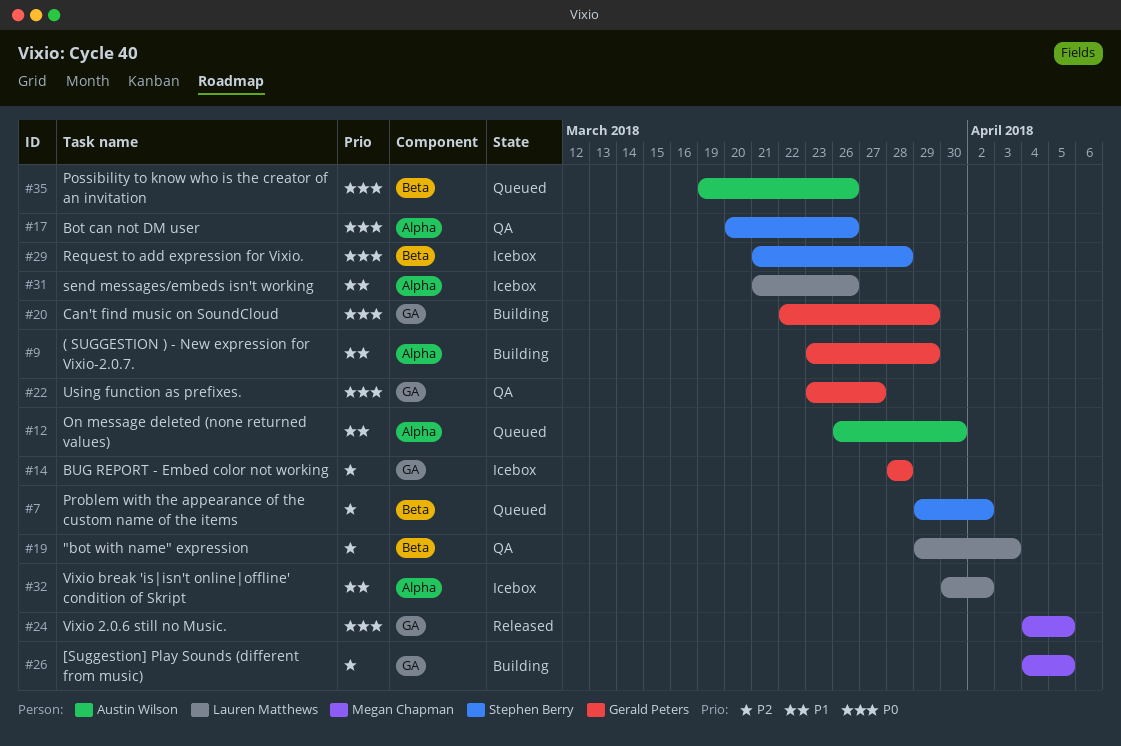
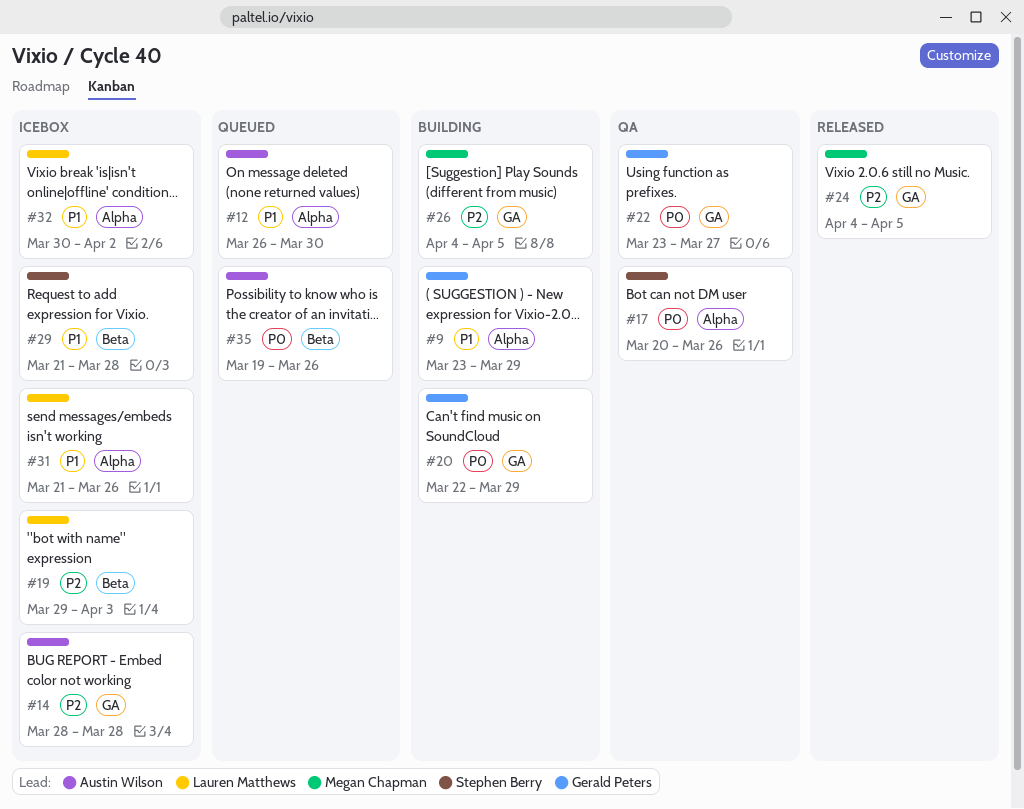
#7: present -> none
#14, owner: Gerald Peters -> Austin Wilson
#19, status: QA -> Icebox
#24, priority: P0 -> P2
#29, priority: P0 -> P1

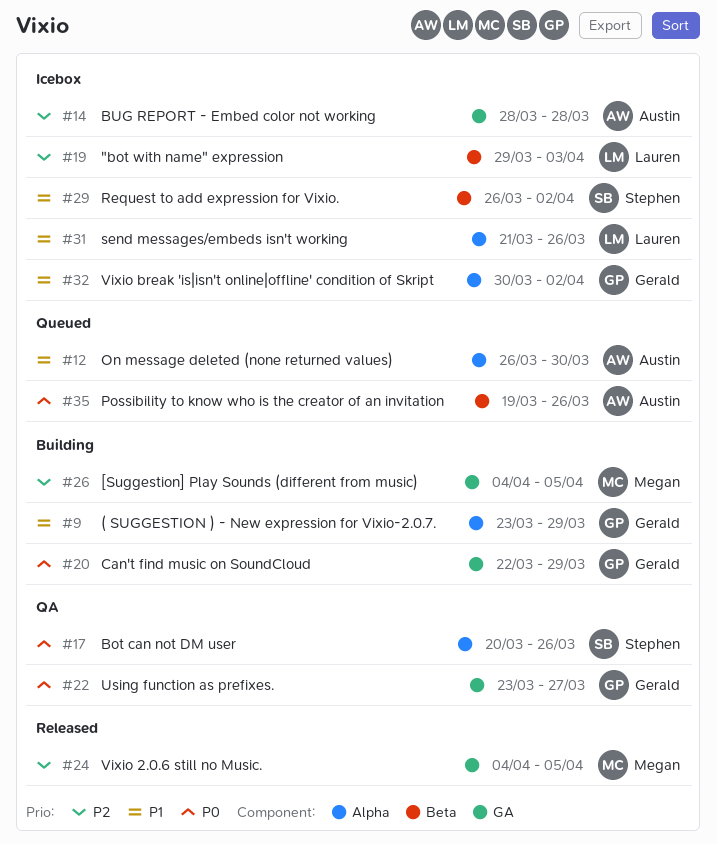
#29, start: Mar 21 -> Mar 26
#29, due: Mar 28 -> Apr 2
#32, owner: Lauren Matthews -> Gerald Peters

